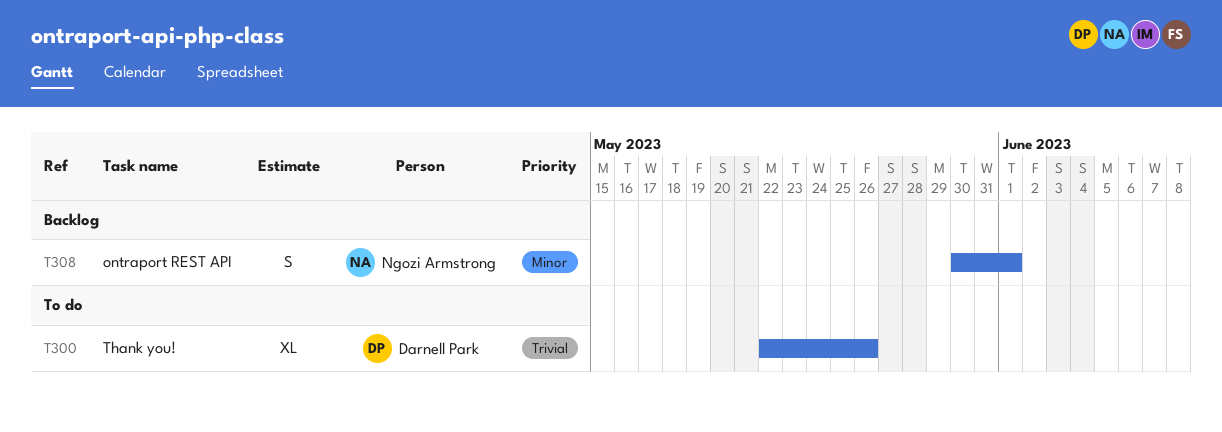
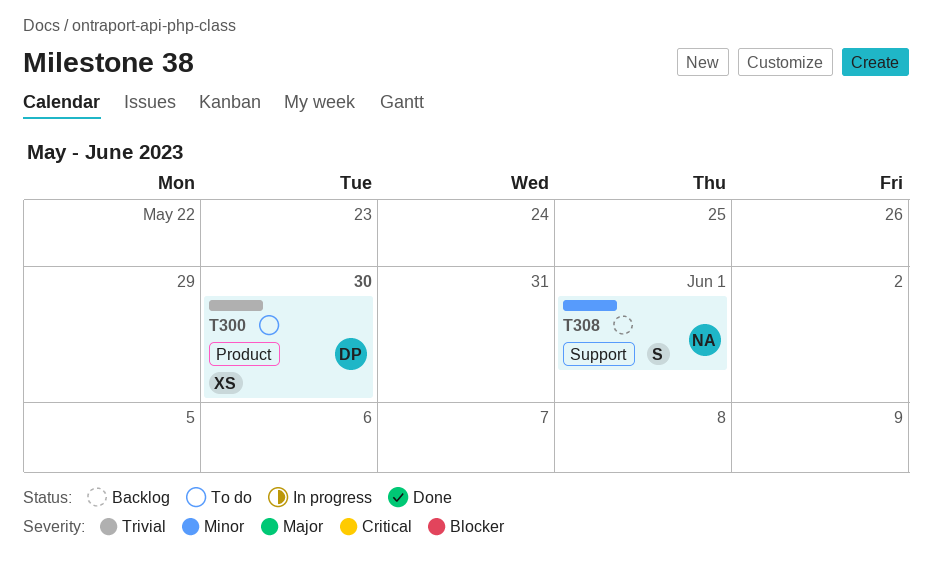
T300, estimate: XL -> XS
T300, due: May 26 -> May 30

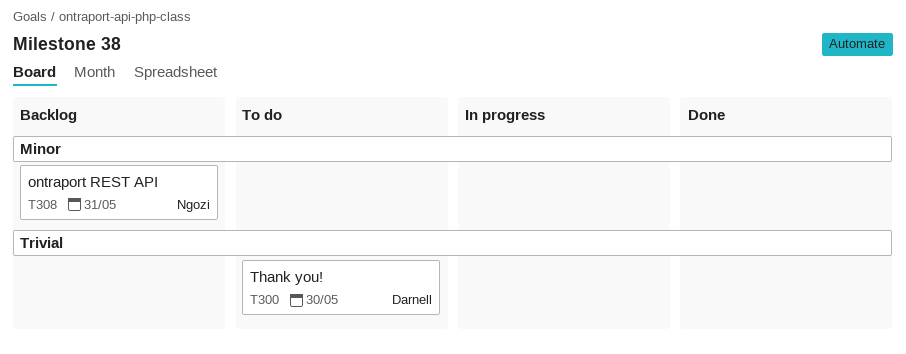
T308, due: Jun 1 -> May 31

